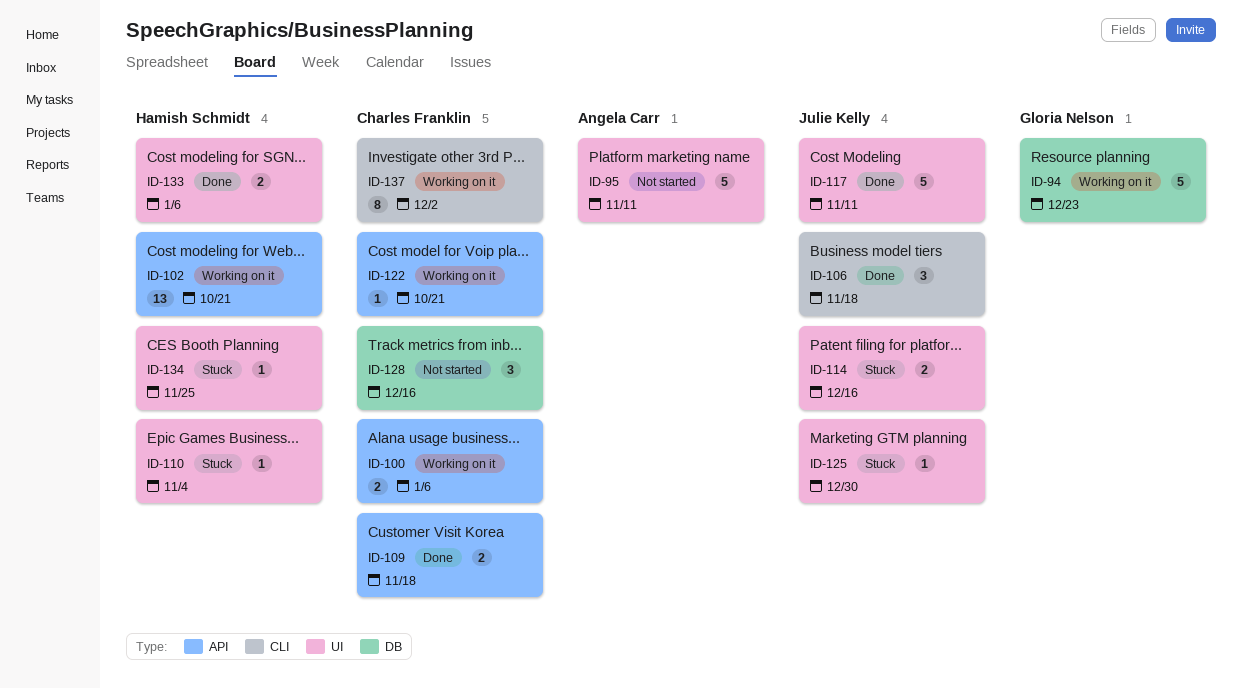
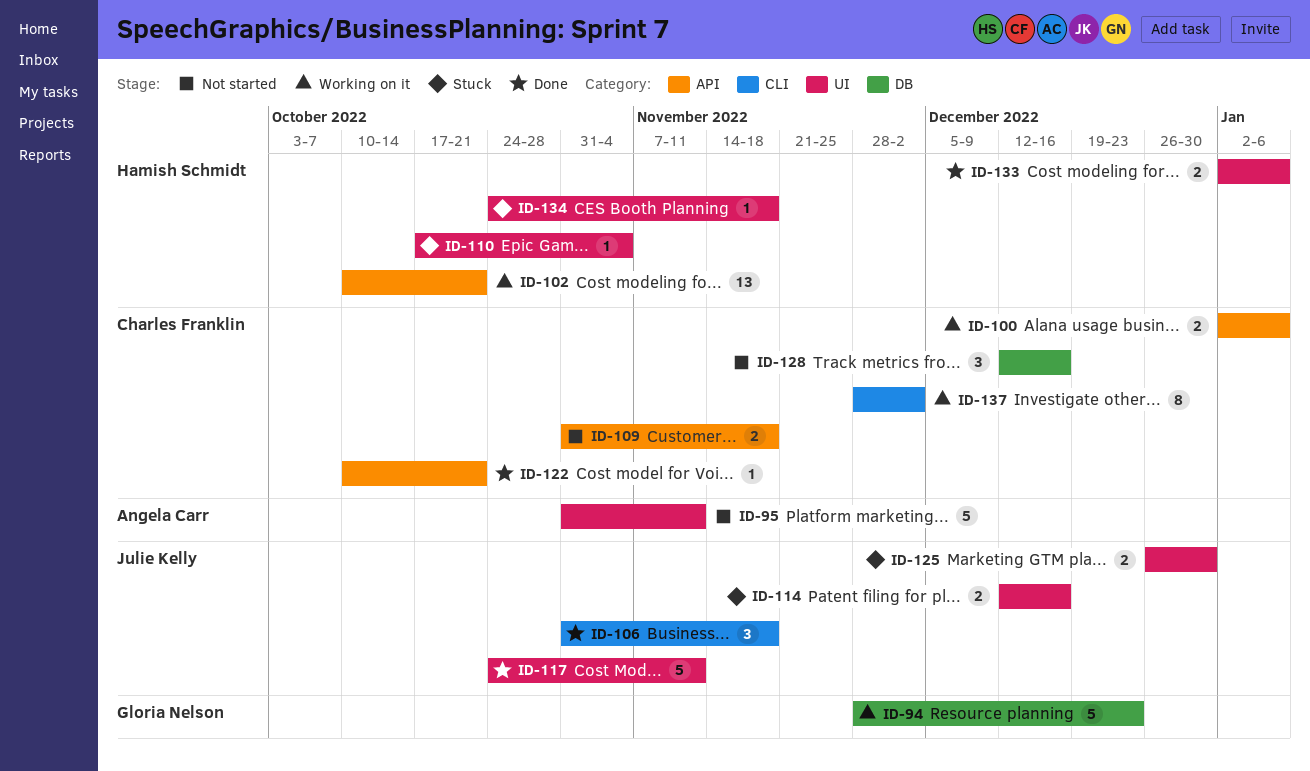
ID-109, status: Done -> Not started
ID-122, status: Working on it -> Done
ID-125, estimate: 1 -> 2
ID-134, due: Nov 25 -> Nov 18

